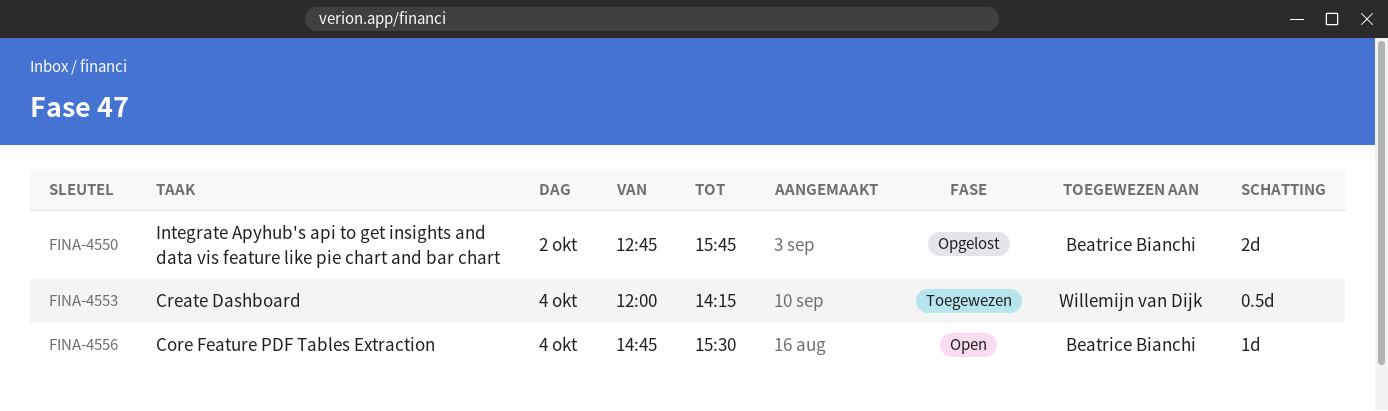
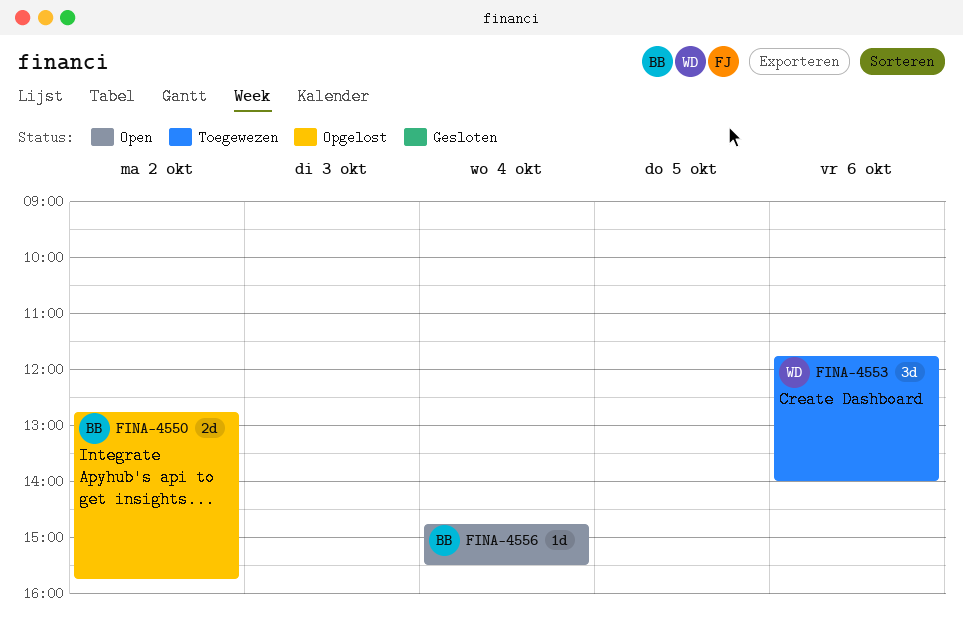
FINA-4553, estimate: 0.5d -> 3d
FINA-4553, day: Oct 4 -> Oct 6
FINA-4553, begins: 12:00 -> 11:45
FINA-4553, ends: 14:15 -> 14:00

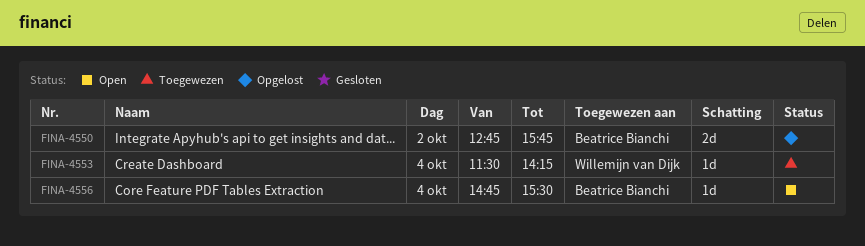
FINA-4553, estimate: 3d -> 1d
FINA-4553, day: Oct 6 -> Oct 4
FINA-4553, begins: 11:45 -> 11:30
FINA-4553, ends: 14:00 -> 14:15

